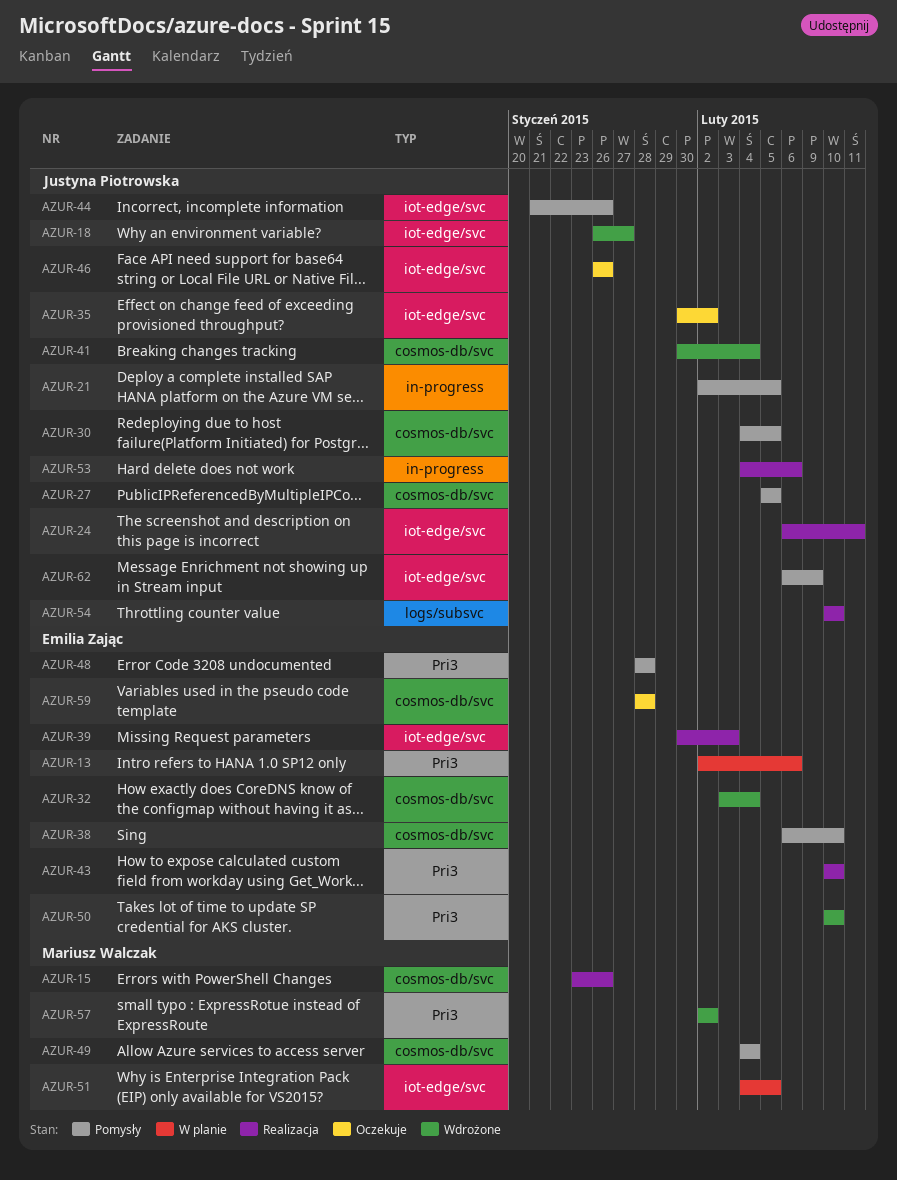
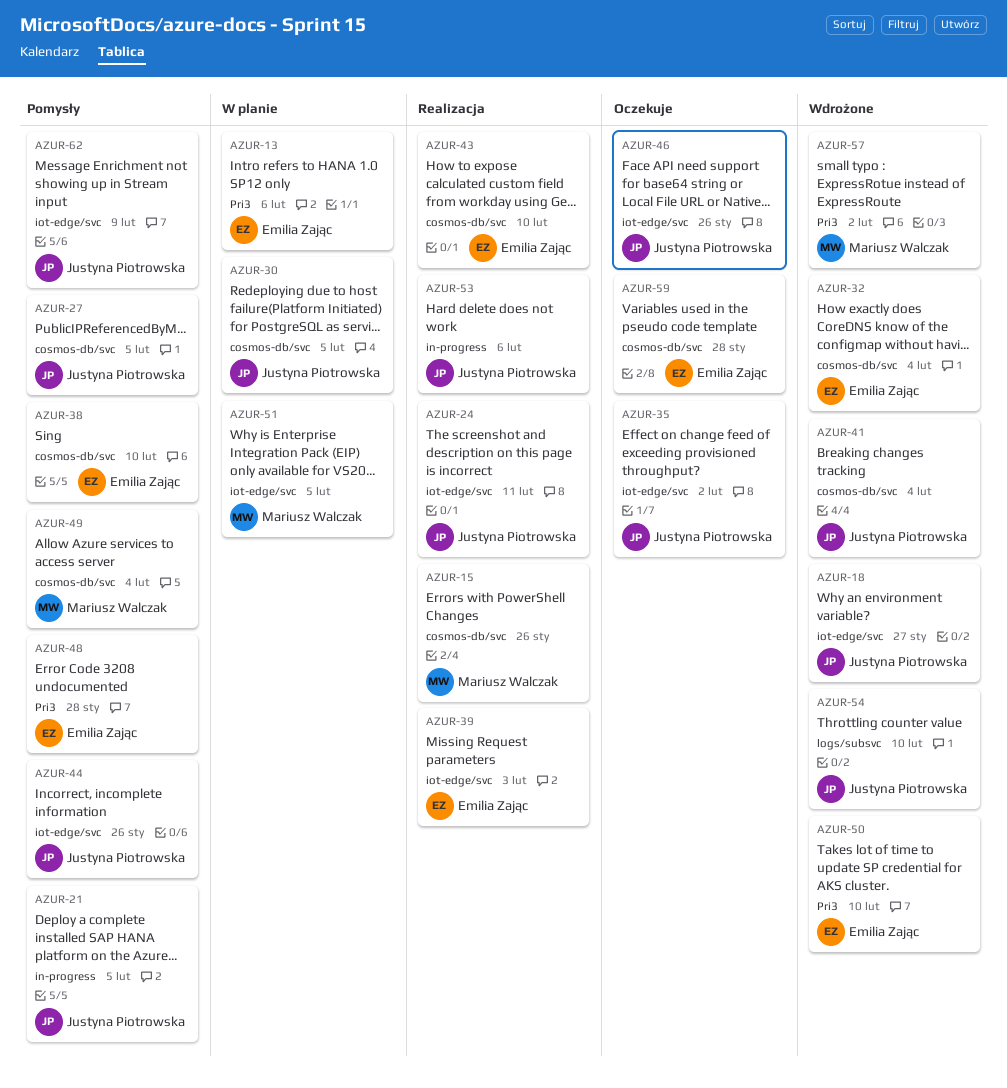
AZUR-30, status: Pomysły -> W planie
AZUR-43, label: Pri3 -> cosmos-db/svc
AZUR-54, status: Realizacja -> Wdrożone

